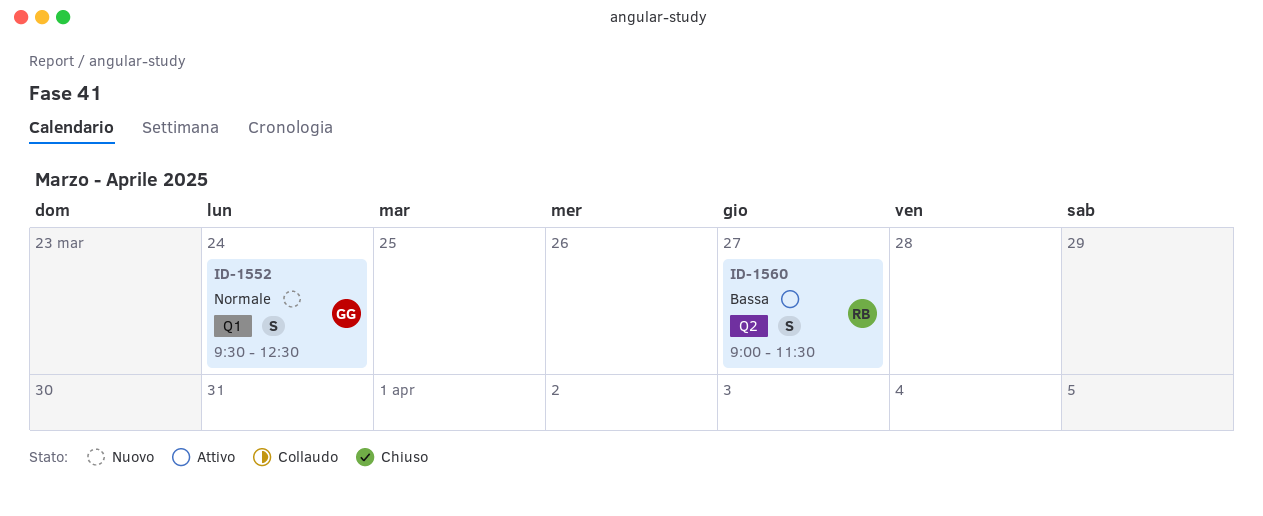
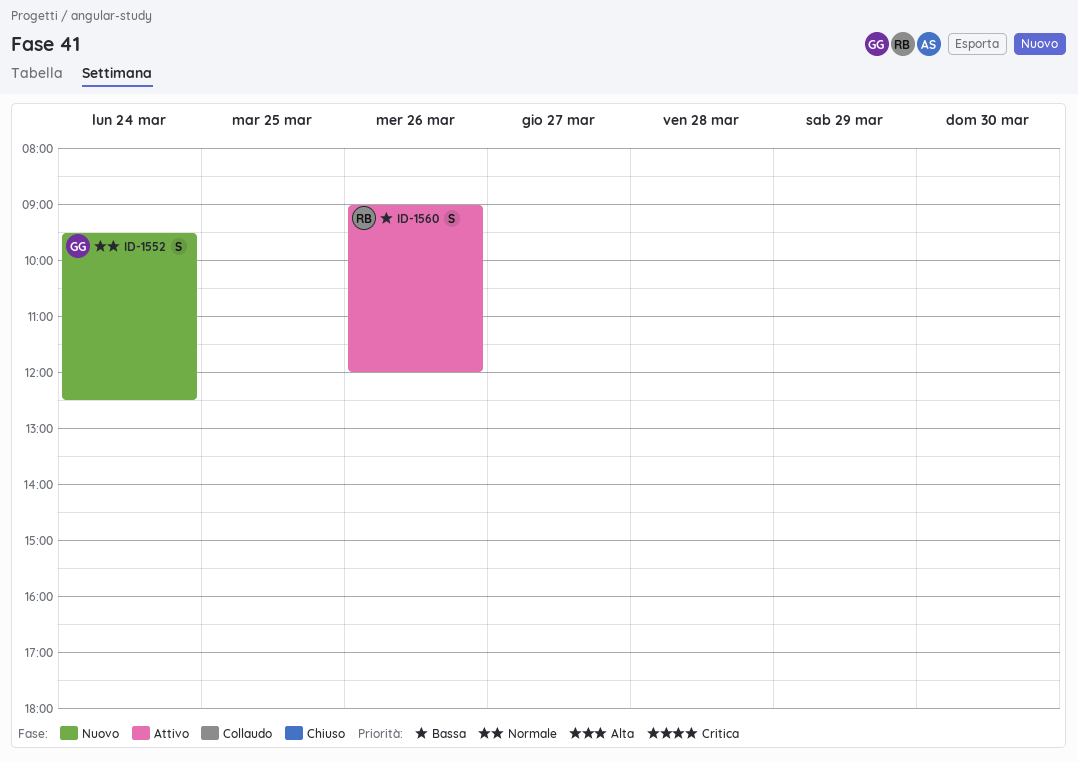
ID-1560, day: Mar 27 -> Mar 26
ID-1560, ends: 11:30 -> 12:00

